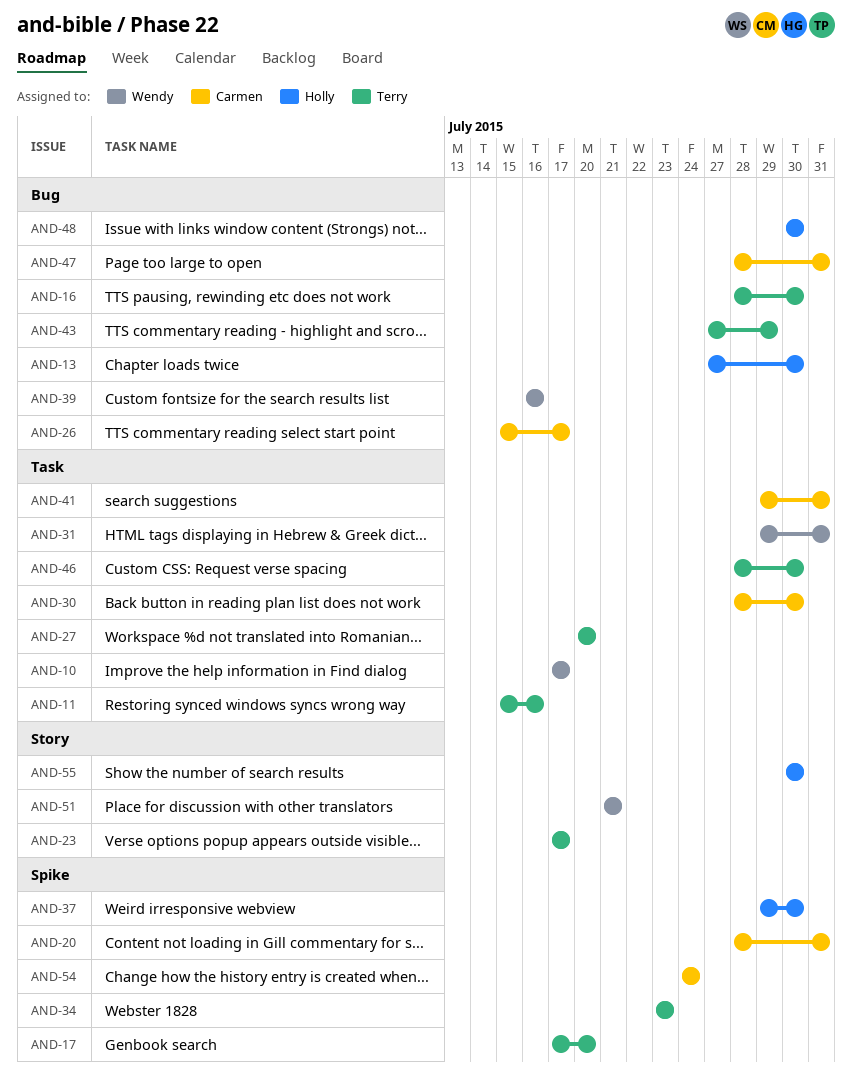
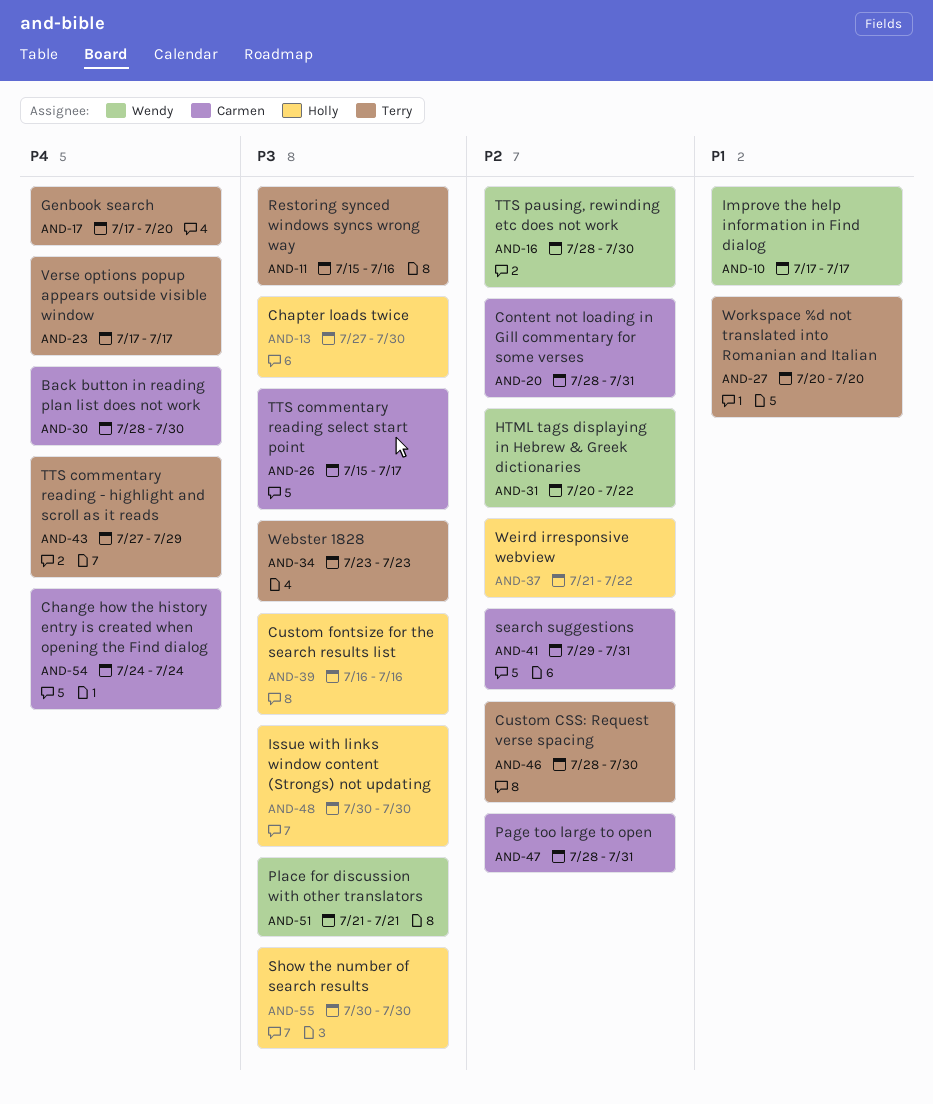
AND-16, owner: Terry -> Wendy
AND-31, start: Jul 29 -> Jul 20
AND-31, due: Jul 31 -> Jul 22
AND-37, start: Jul 29 -> Jul 21
AND-37, due: Jul 30 -> Jul 22
AND-39, owner: Wendy -> Holly

